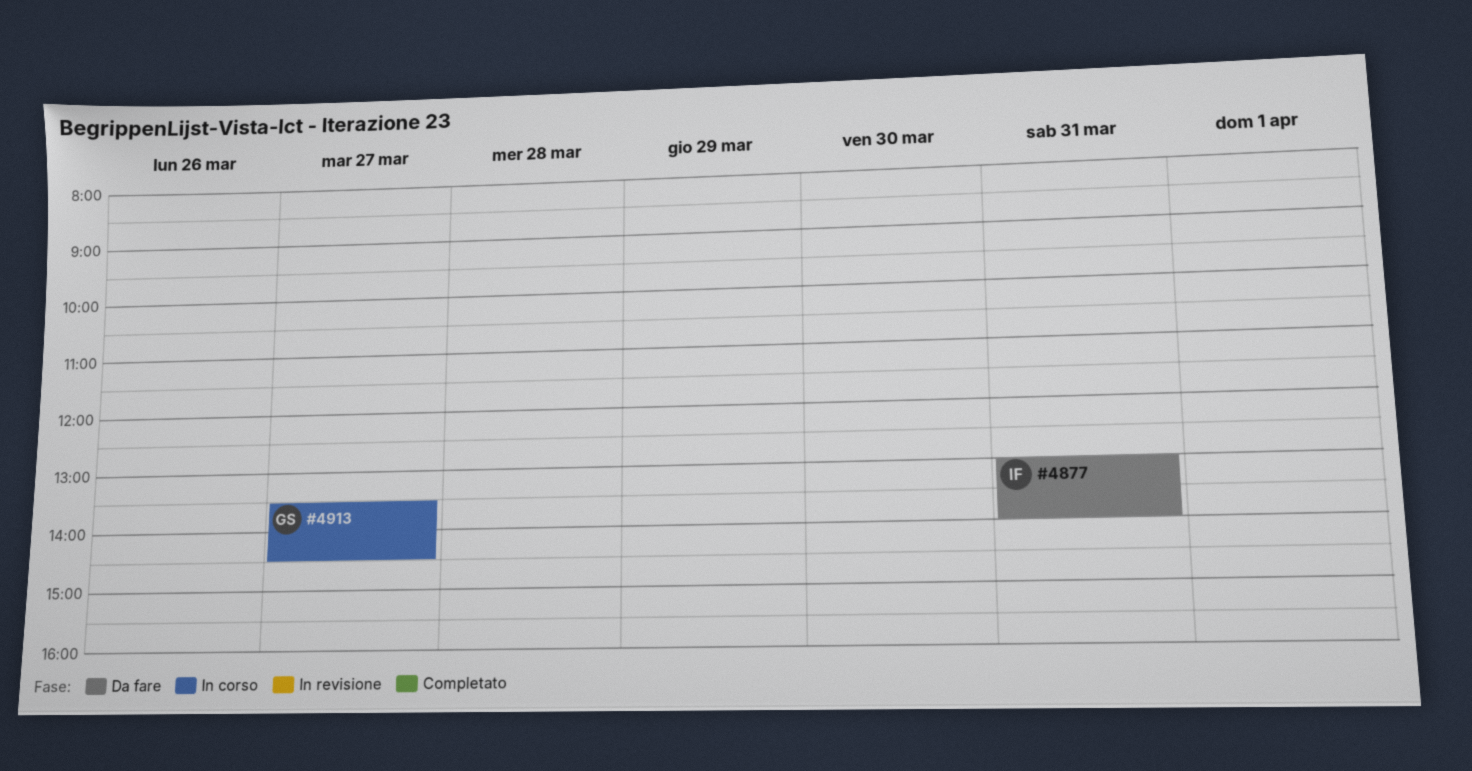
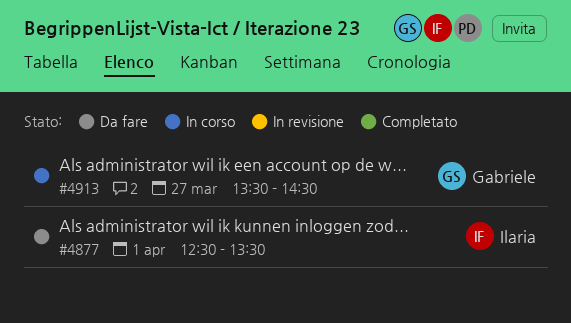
#4877, day: Mar 31 -> Apr 1
#4877, begins: 13:00 -> 12:30
#4877, ends: 14:00 -> 13:30

